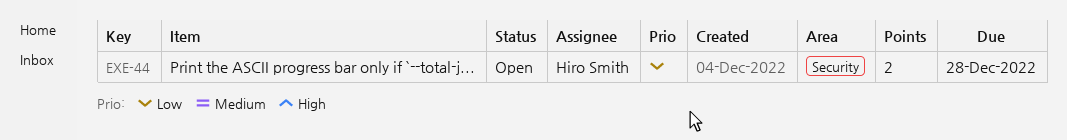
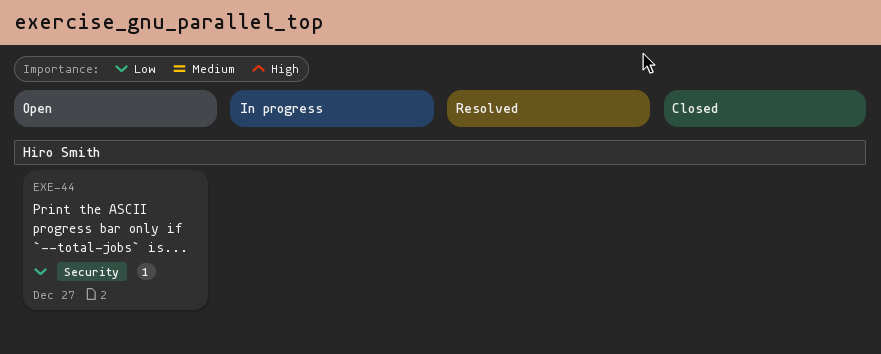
EXE-44, estimate: 2 -> 1
EXE-44, due: Dec 28 -> Dec 27

